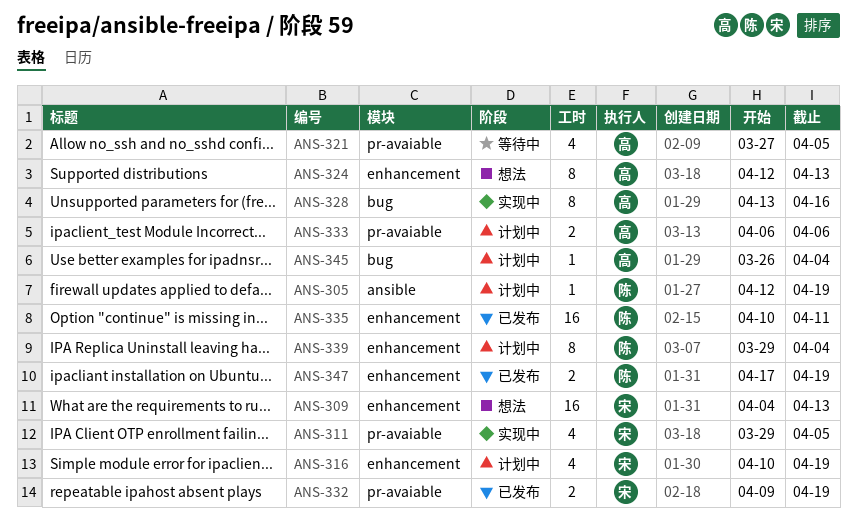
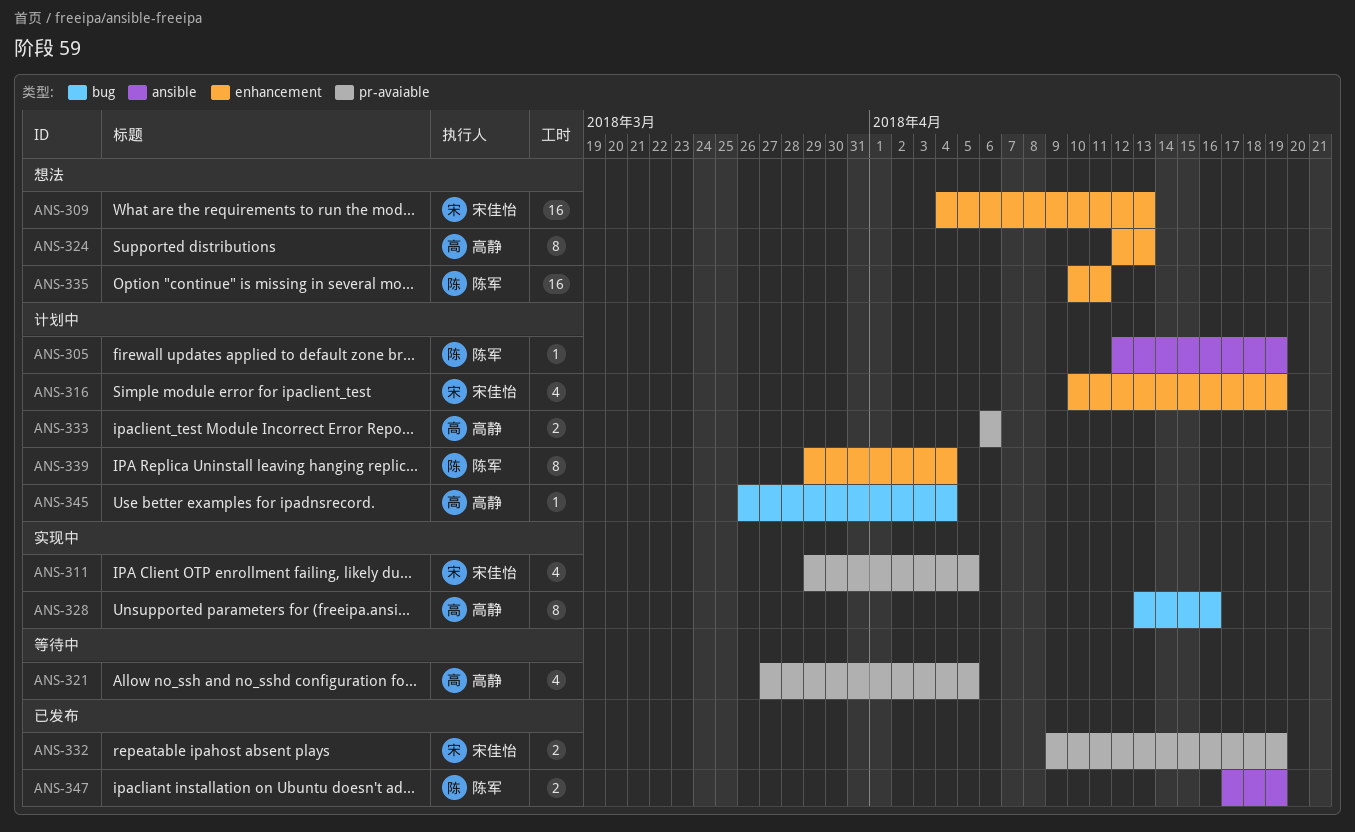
ANS-335, status: 已发布 -> 想法
ANS-347, label: enhancement -> ansible

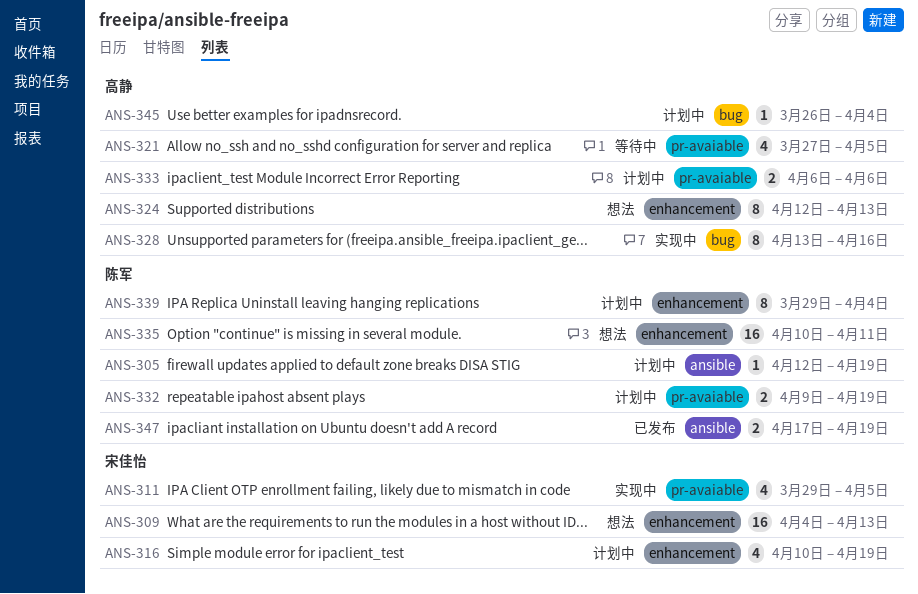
ANS-332, status: 已发布 -> 计划中
ANS-332, owner: 宋佳怡 -> 陈军

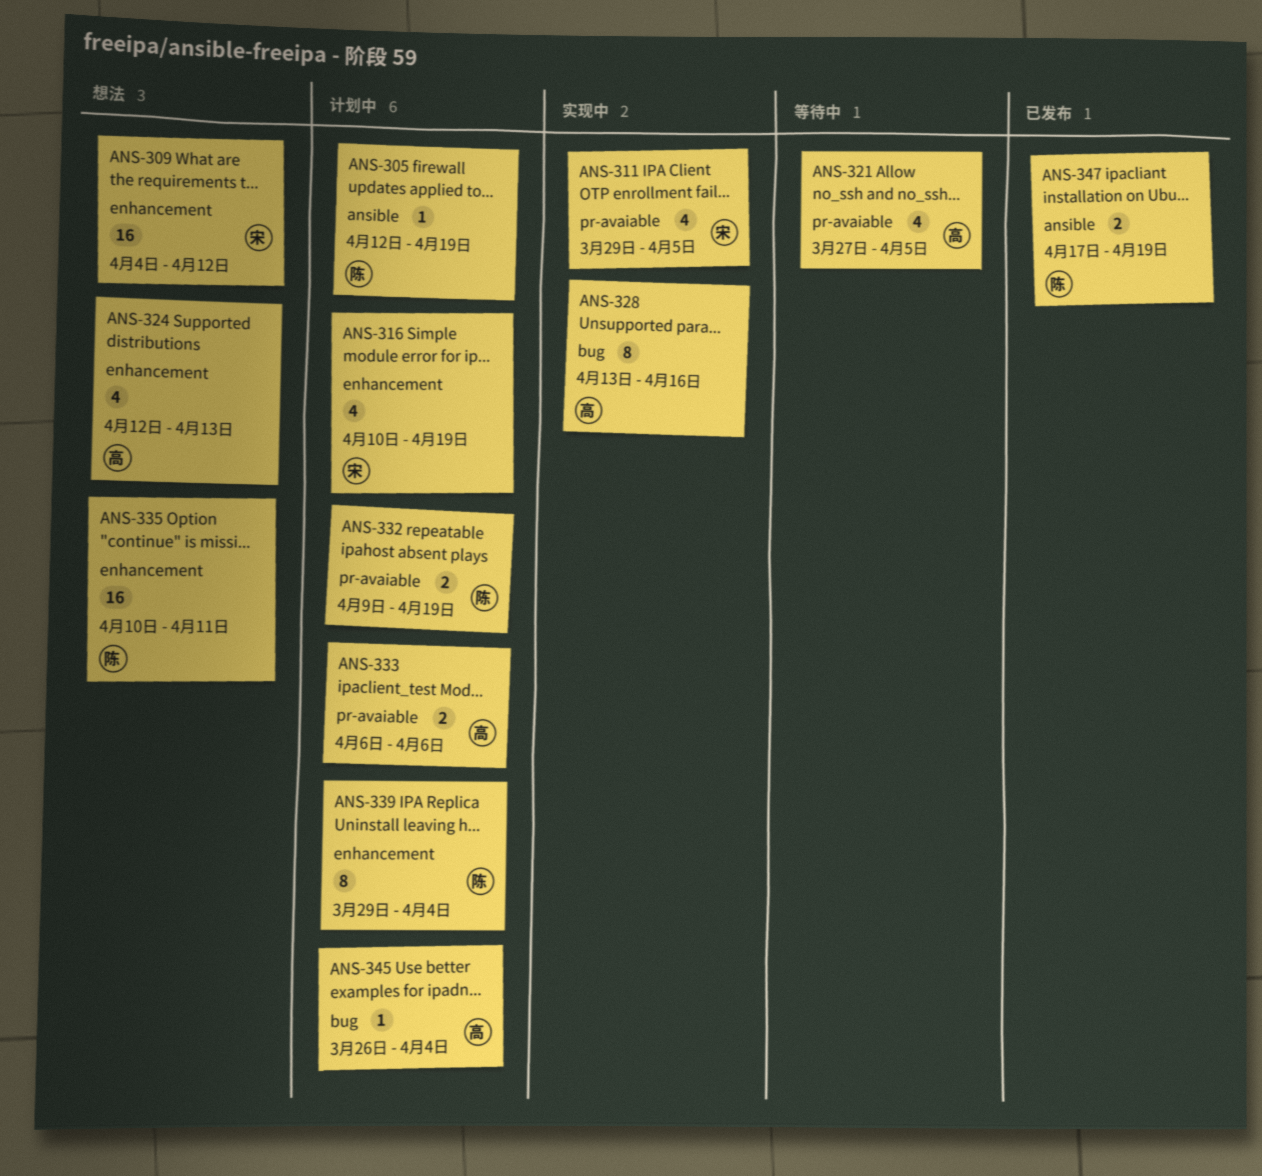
ANS-309, due: Apr 13 -> Apr 12
ANS-324, estimate: 8 -> 4

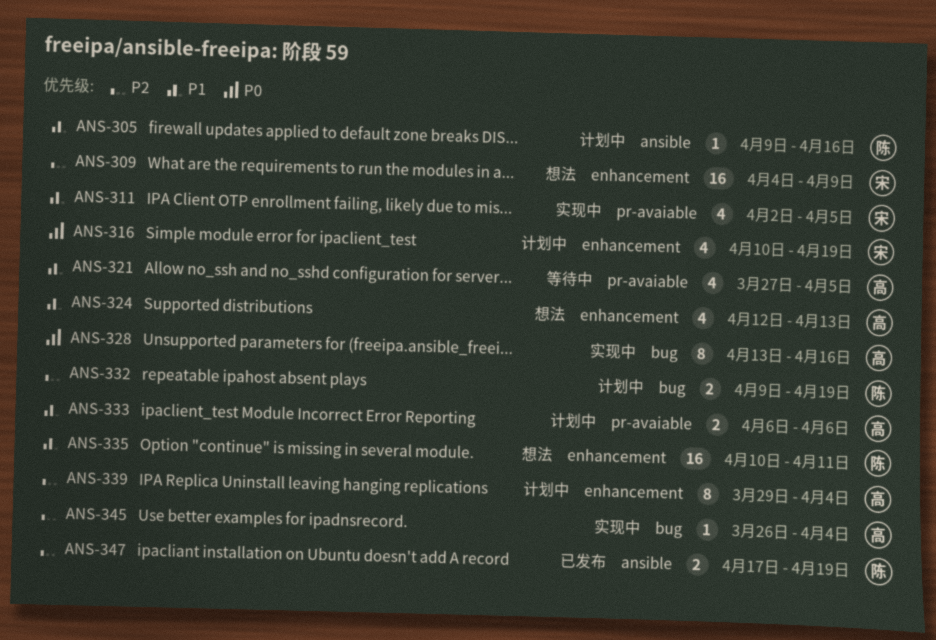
ANS-305, start: Apr 12 -> Apr 9
ANS-305, due: Apr 19 -> Apr 16
ANS-309, due: Apr 12 -> Apr 9
ANS-311, start: Mar 29 -> Apr 2
ANS-332, label: pr-avaiable -> bug
ANS-339, owner: 陈 -> 高
ANS-345, status: 计划中 -> 实现中

